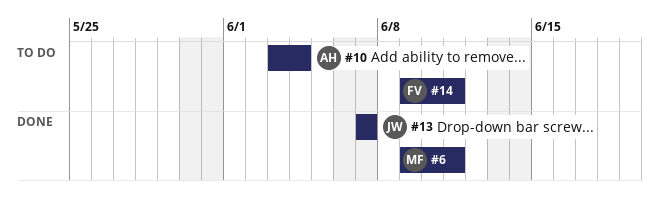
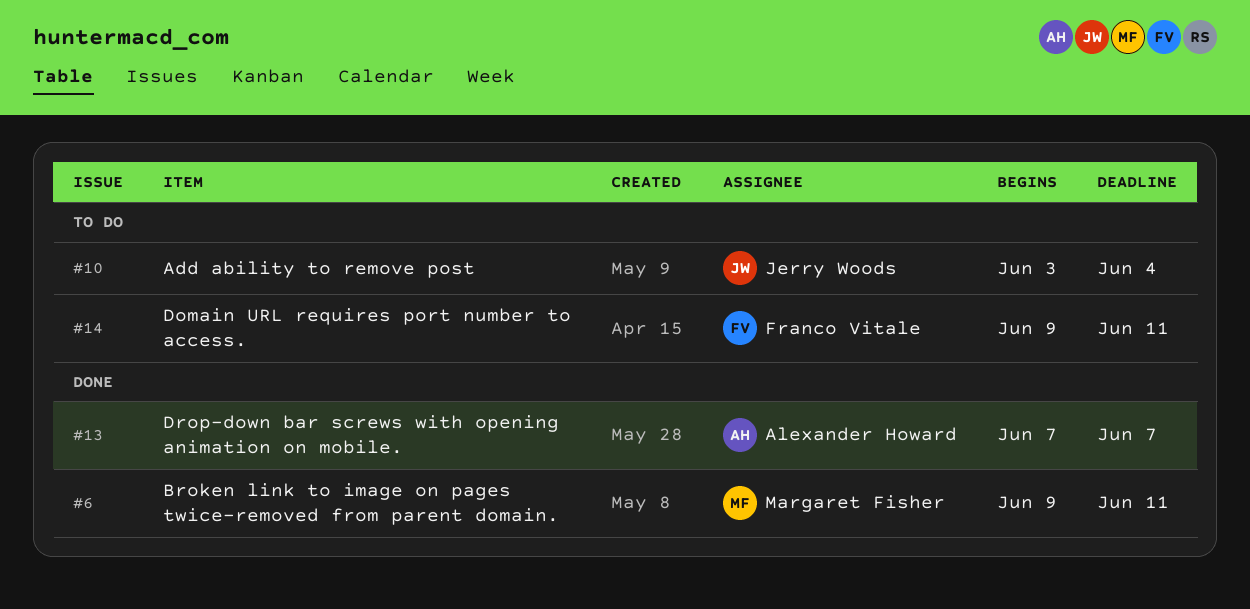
#10, owner: Alexander Howard -> Jerry Woods
#13, owner: Jerry Woods -> Alexander Howard

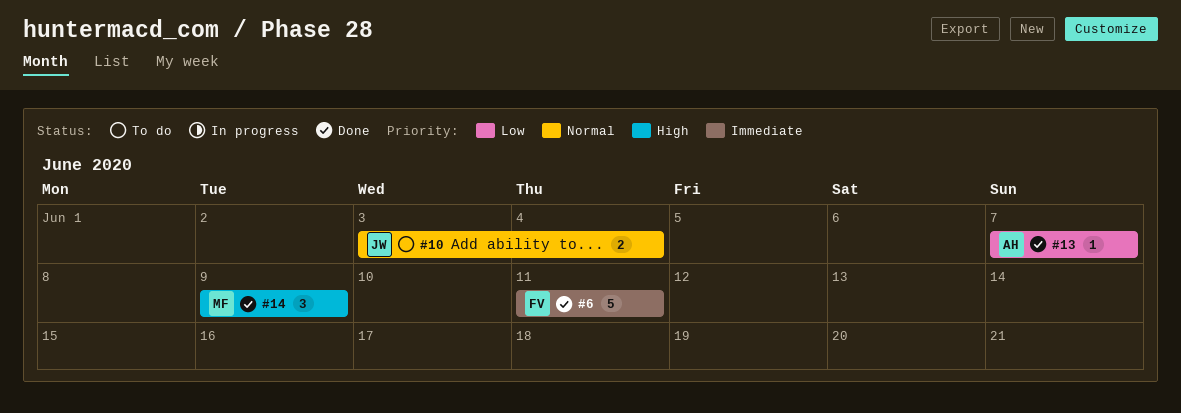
#6, owner: Margaret Fisher -> Franco Vitale
#6, start: Jun 9 -> Jun 11
#14, status: To do -> Done
#14, owner: Franco Vitale -> Margaret Fisher
#14, due: Jun 11 -> Jun 9

